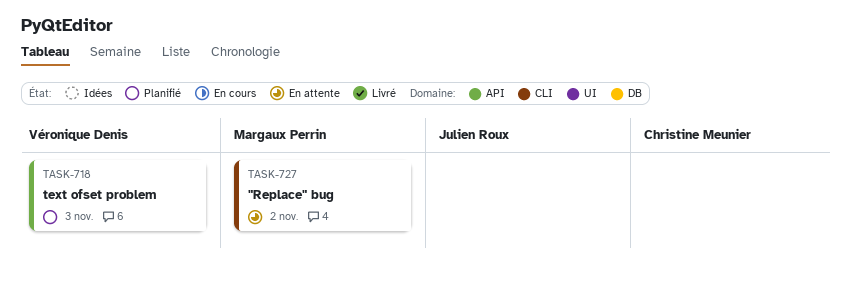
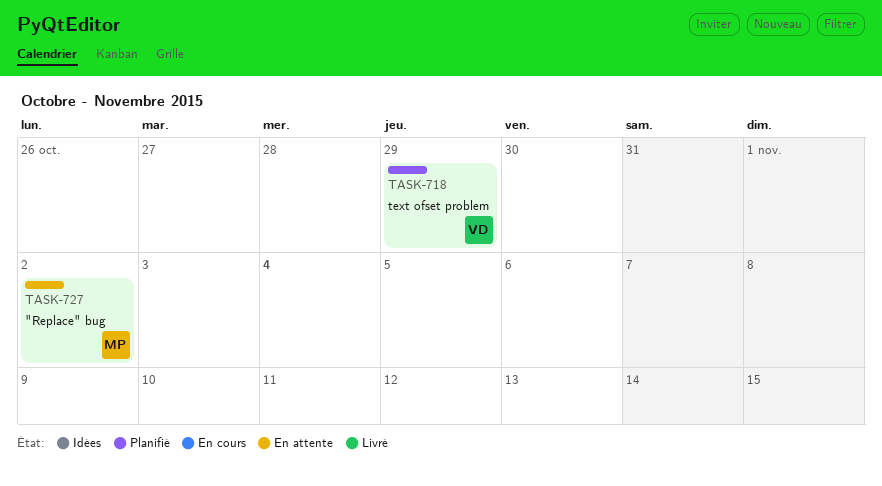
TASK-718, due: Nov 3 -> Oct 29

